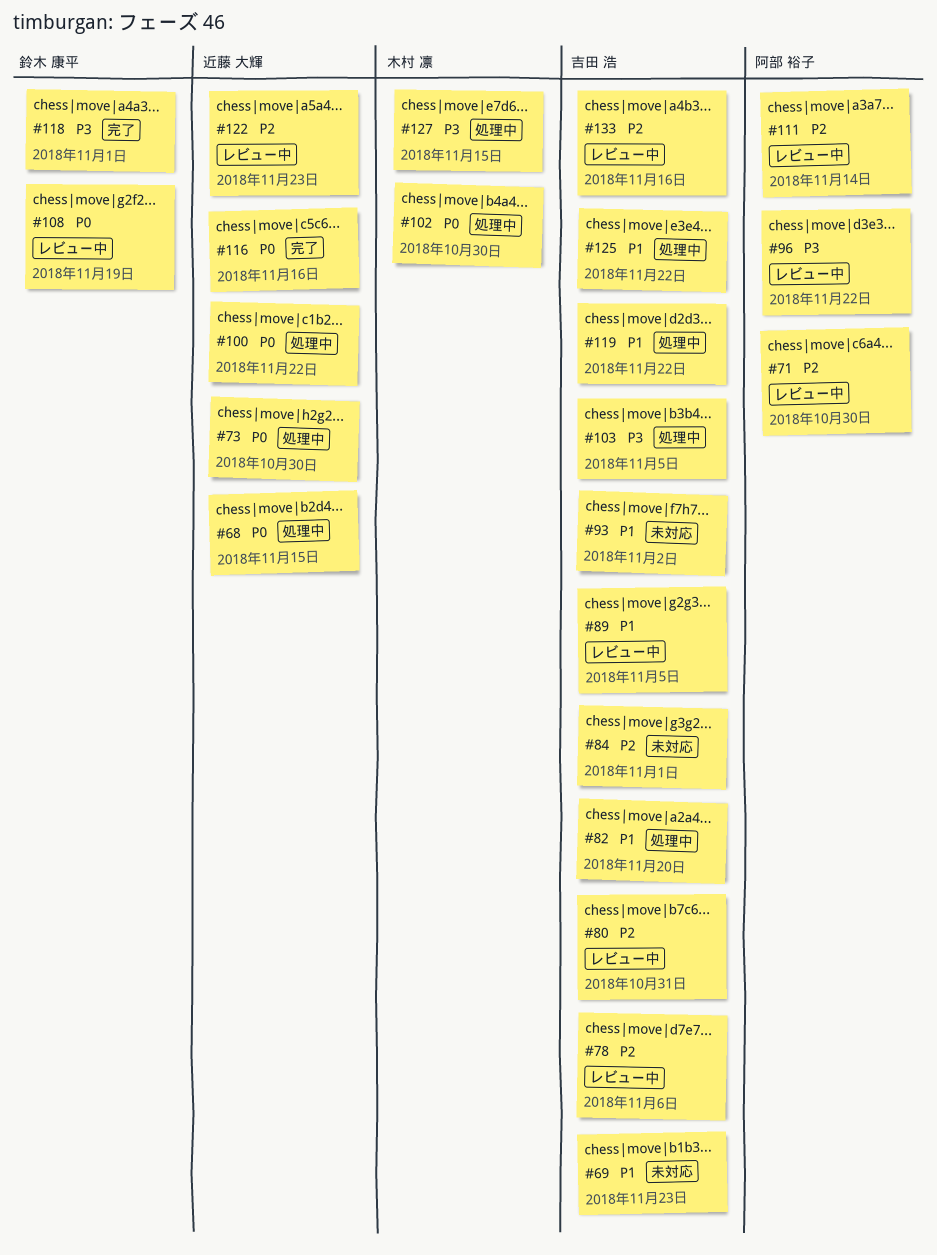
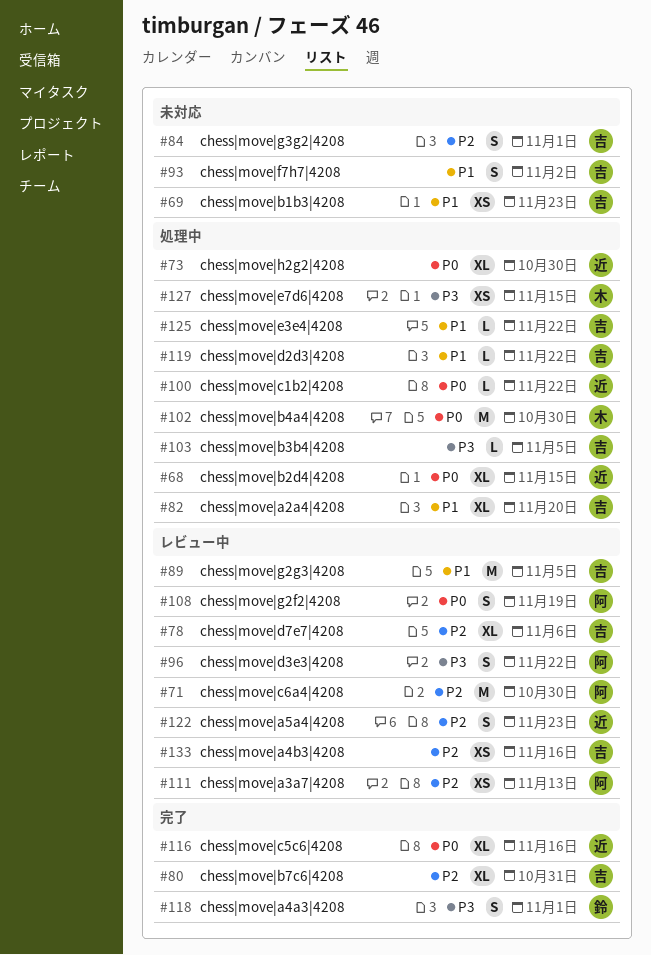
#80, status: レビュー中 -> 完了
#108, owner: 鈴木 康平 -> 阿部 裕子
#111, due: Nov 14 -> Nov 13

